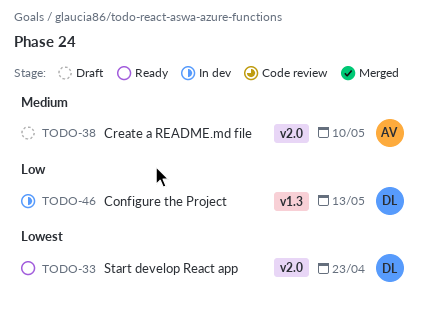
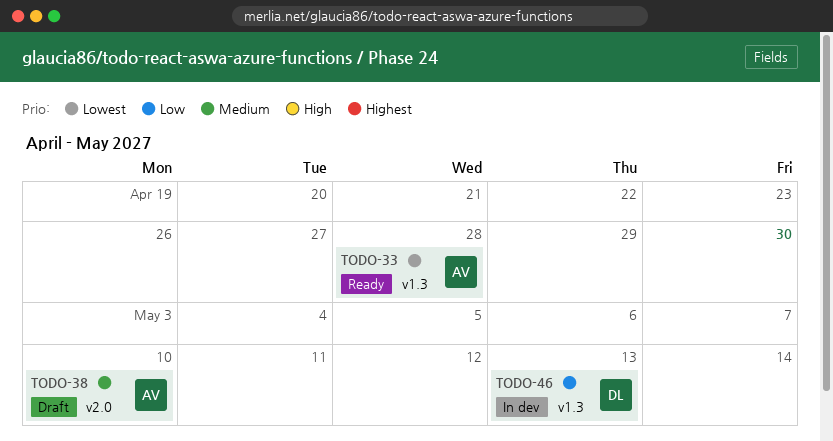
TODO-33, owner: DL -> AV
TODO-33, label: v2.0 -> v1.3
TODO-33, due: Apr 23 -> Apr 28

